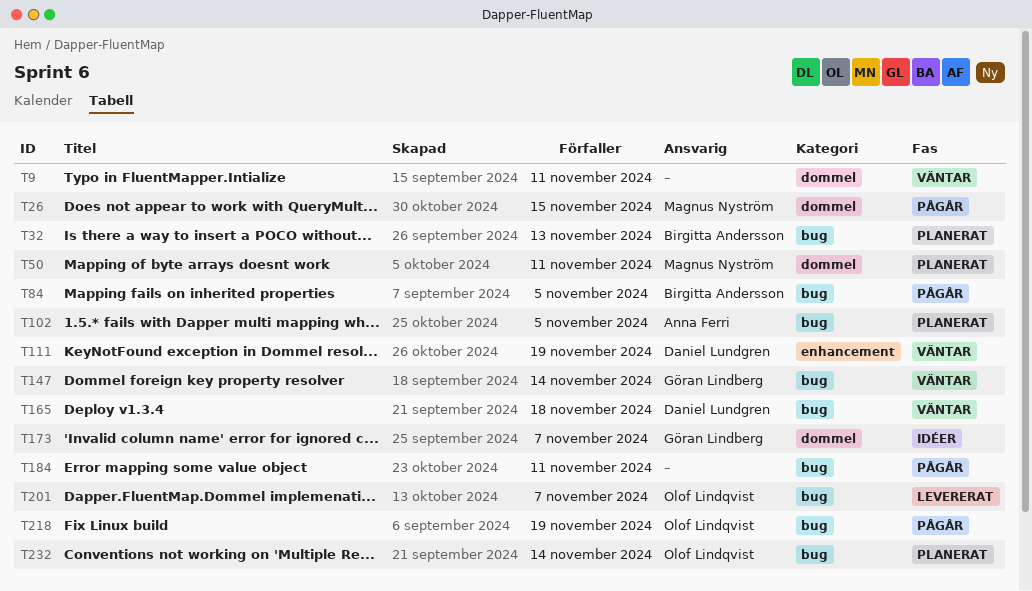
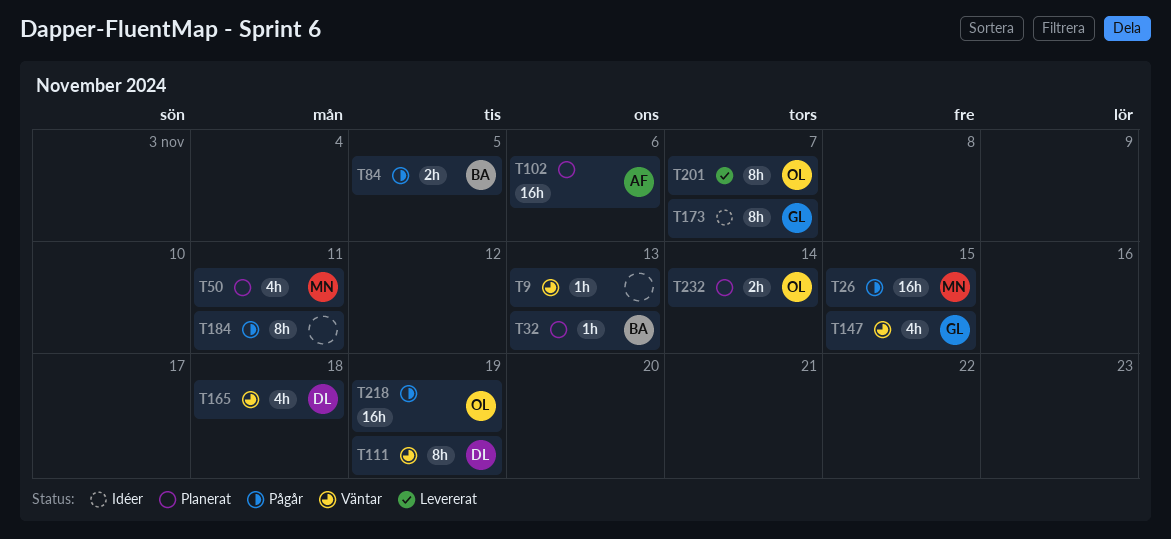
T9, due: Nov 11 -> Nov 13
T102, due: Nov 5 -> Nov 6
T147, due: Nov 14 -> Nov 15

